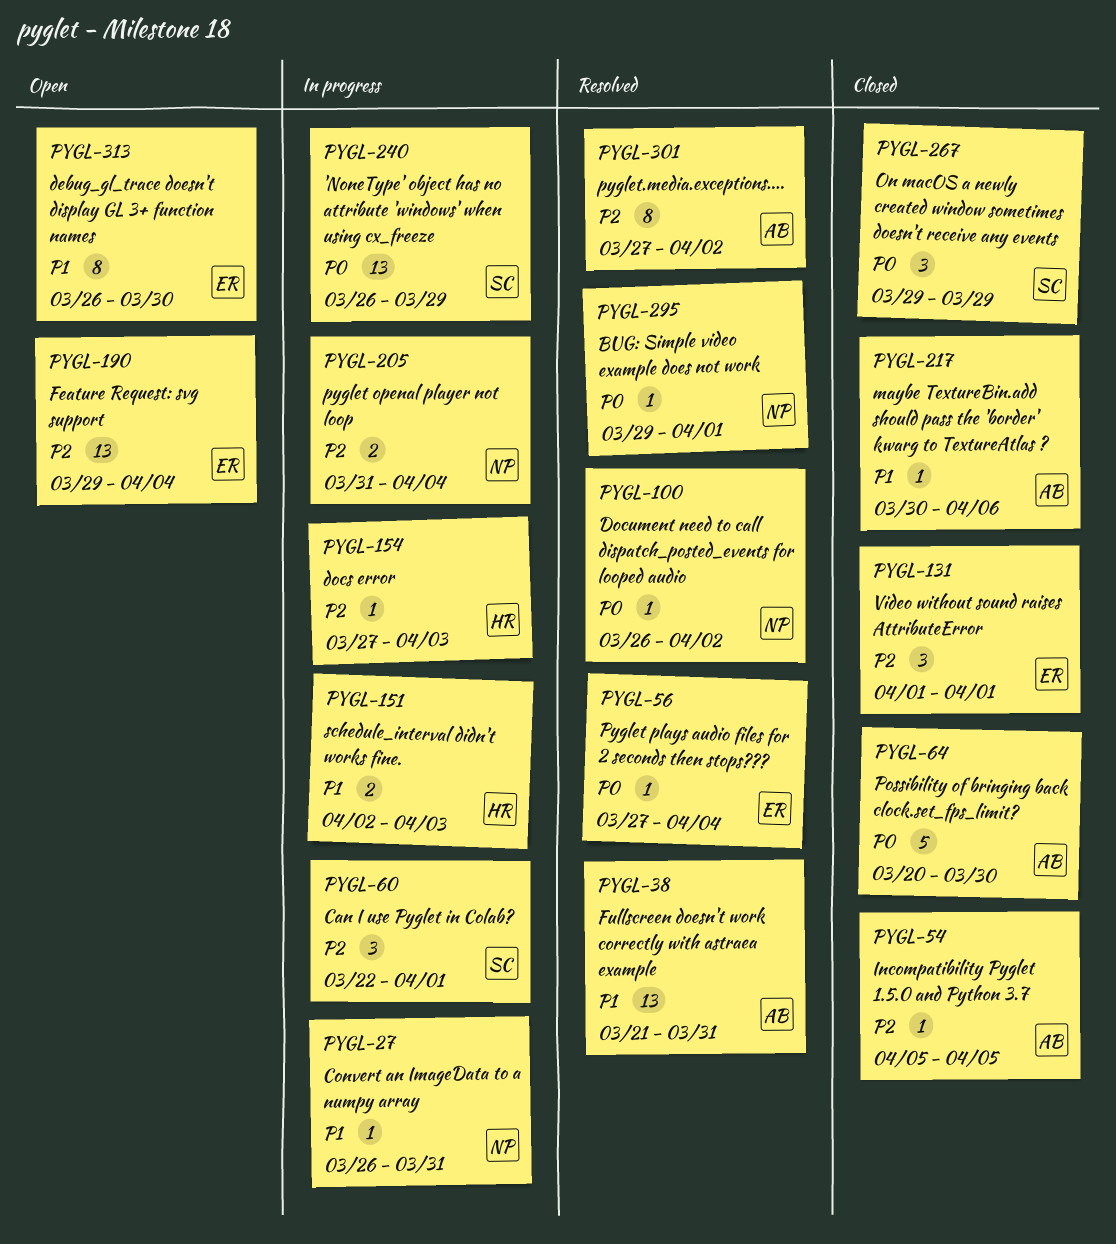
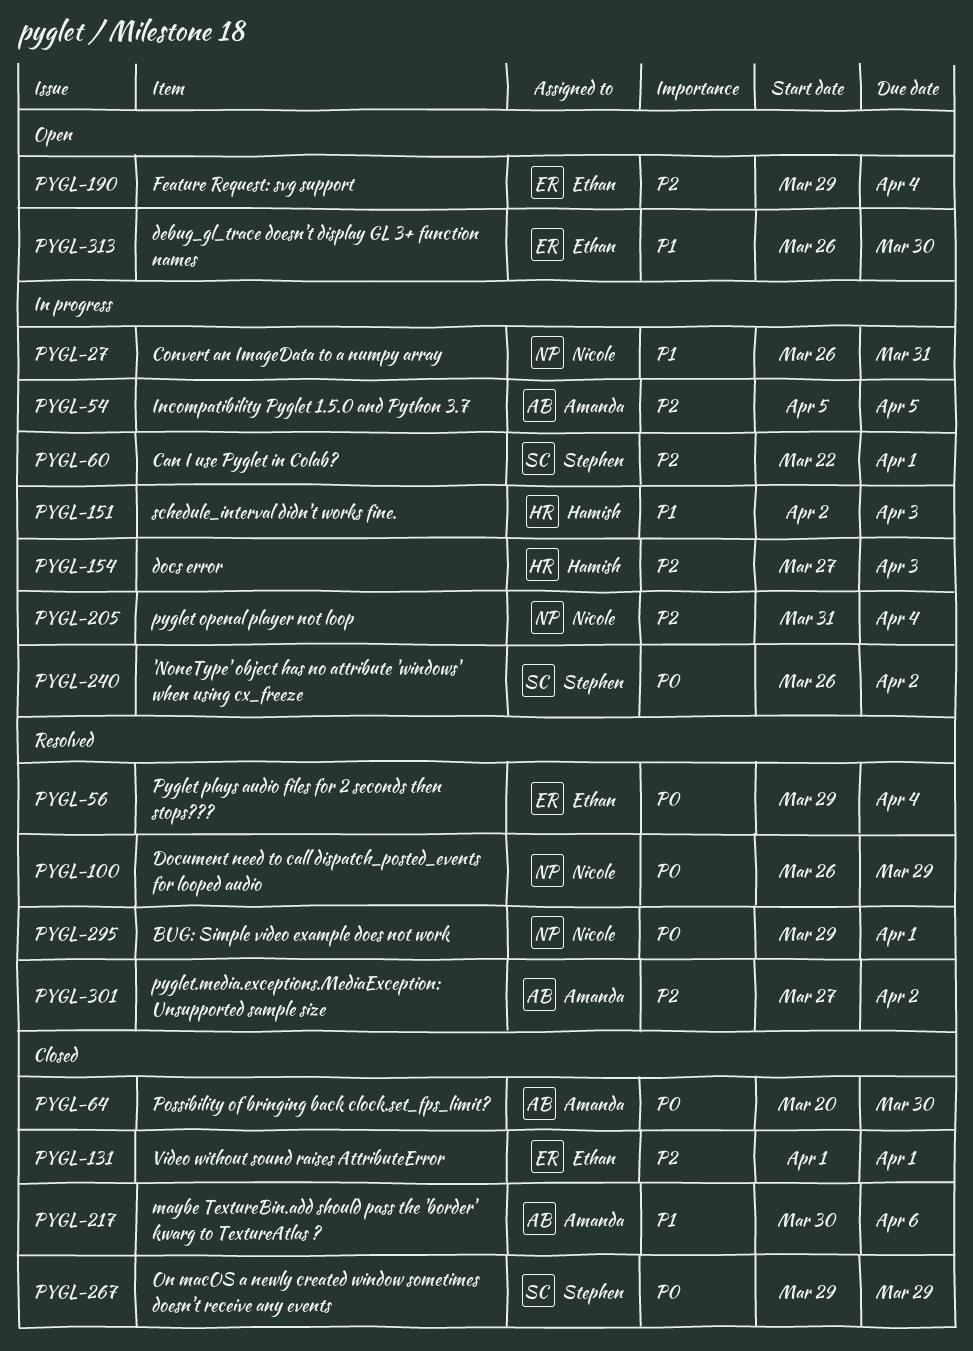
PYGL-38: present -> none
PYGL-54, status: Closed -> In progress
PYGL-56, start: Mar 27 -> Mar 29
PYGL-100, due: Apr 2 -> Mar 29
PYGL-240, due: Mar 29 -> Apr 2

